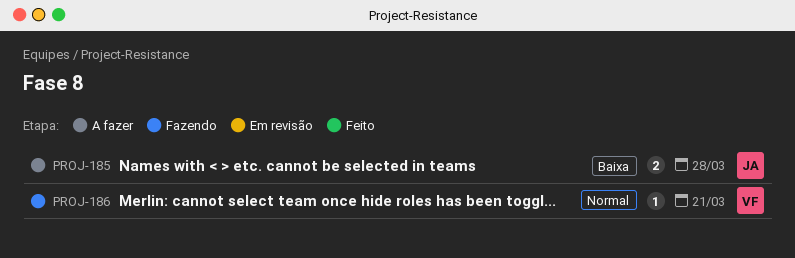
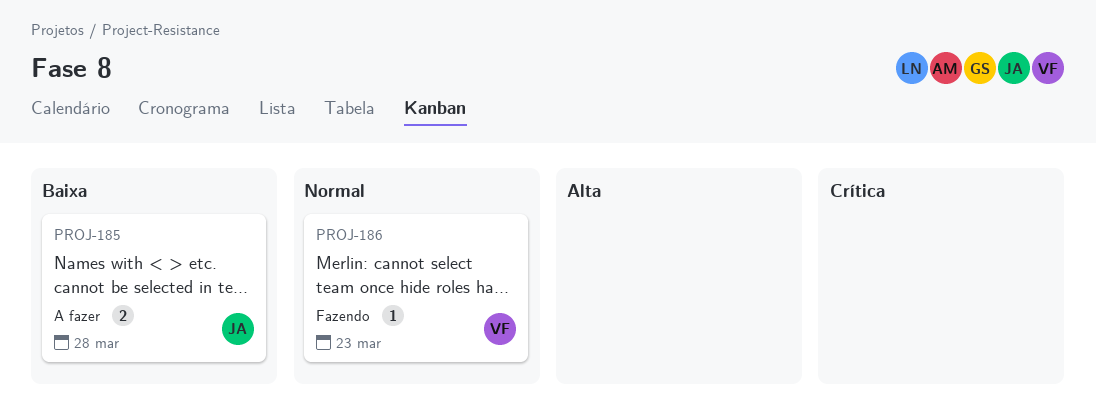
PROJ-186, due: Mar 21 -> Mar 23

